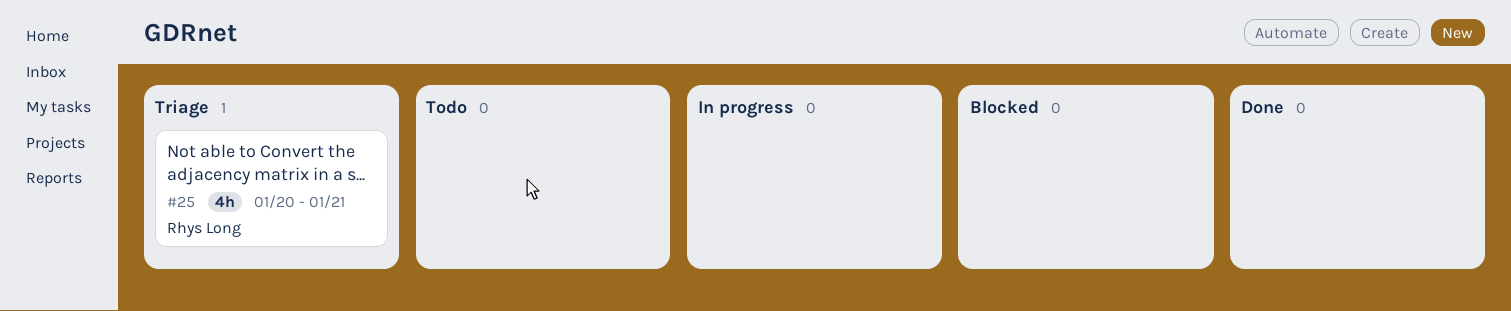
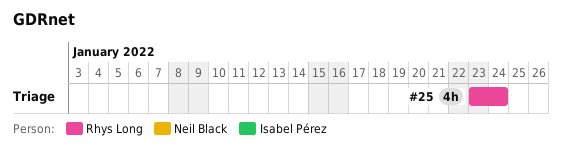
#25, start: Jan 20 -> Jan 23
#25, due: Jan 21 -> Jan 24

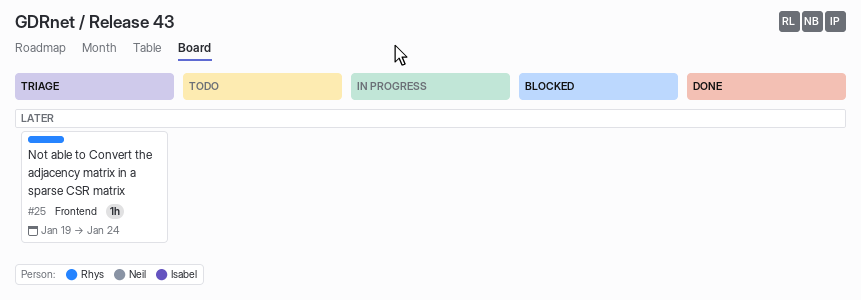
#25, estimate: 4h -> 1h
#25, start: Jan 23 -> Jan 19

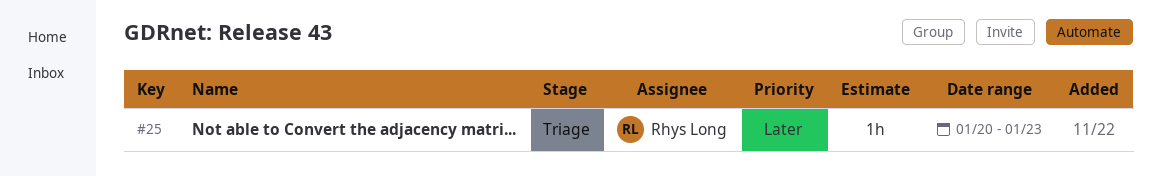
#25, start: Jan 19 -> Jan 20
#25, due: Jan 24 -> Jan 23

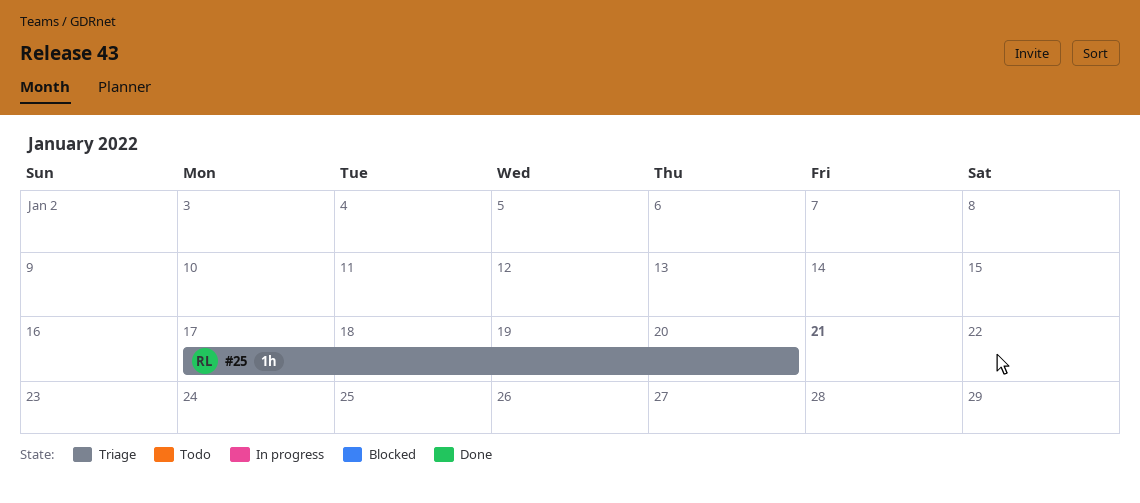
#25, start: Jan 20 -> Jan 17
#25, due: Jan 23 -> Jan 20

